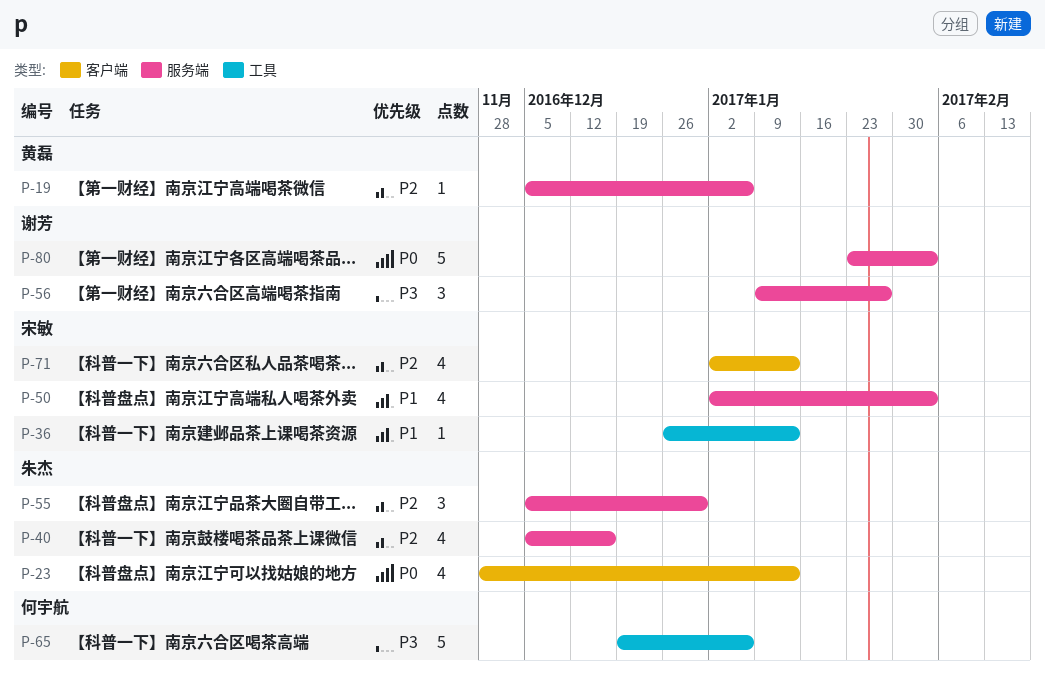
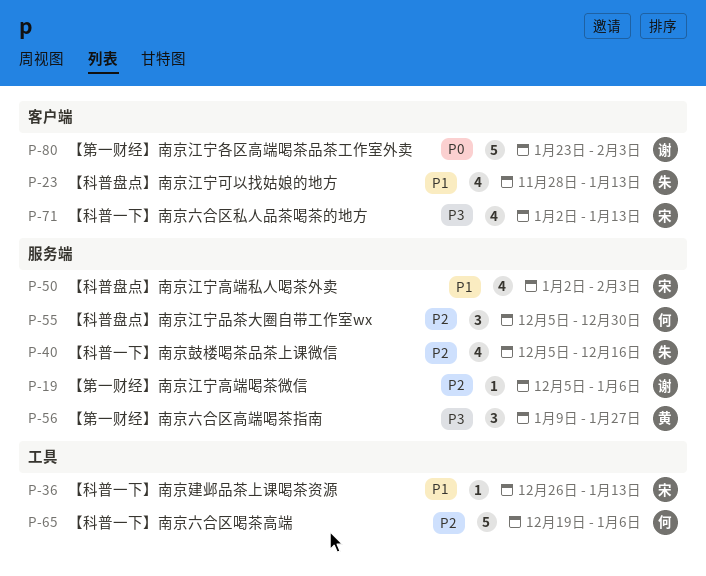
P-19, owner: 黄磊 -> 谢芳
P-23, priority: P0 -> P1
P-55, owner: 朱杰 -> 何宇航
P-56, owner: 谢芳 -> 黄磊
P-65, priority: P3 -> P2
P-71, priority: P2 -> P3
P-80, label: 服务端 -> 客户端

